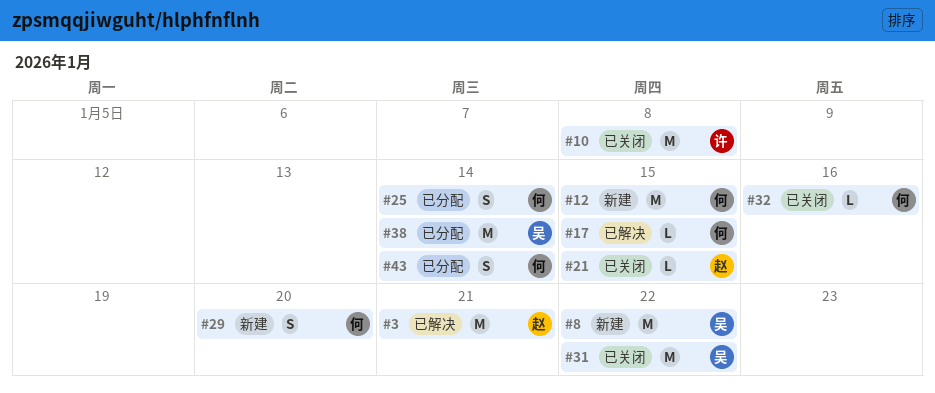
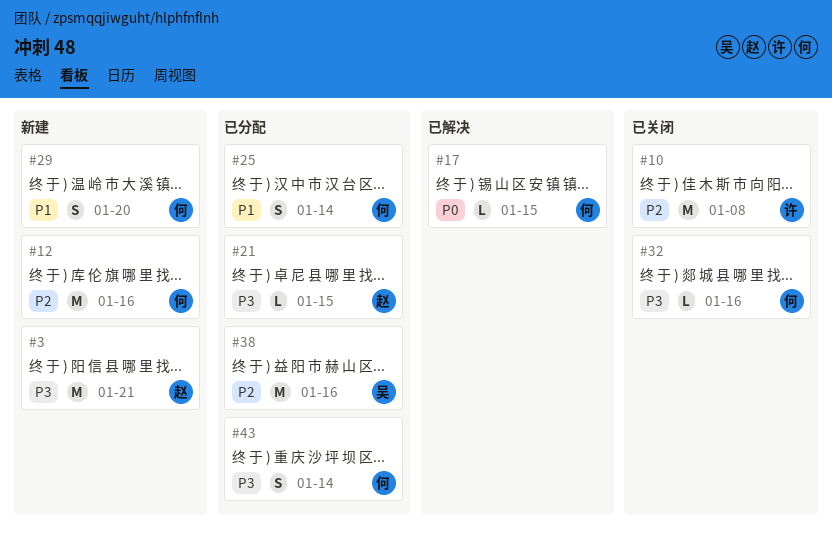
#3, status: 已解决 -> 新建
#8: present -> none
#12, due: Jan 15 -> Jan 16
#21, status: 已关闭 -> 已分配
#31: present -> none
#38, due: Jan 14 -> Jan 16

